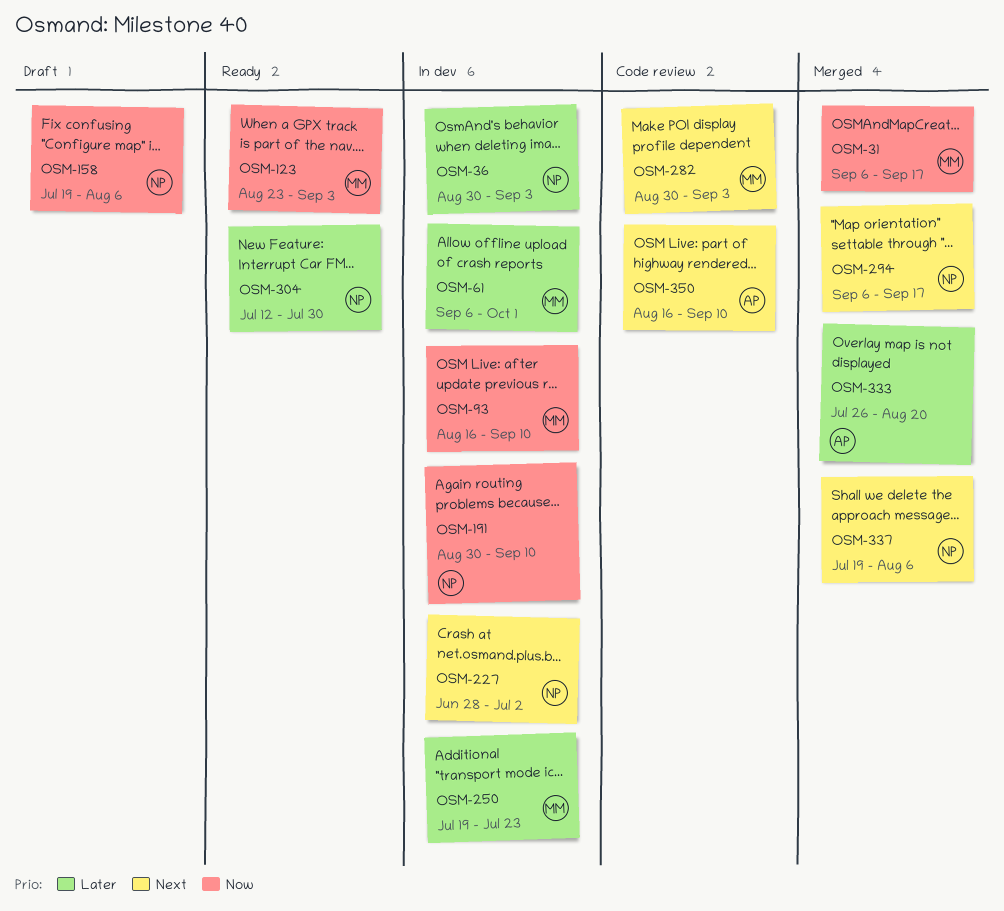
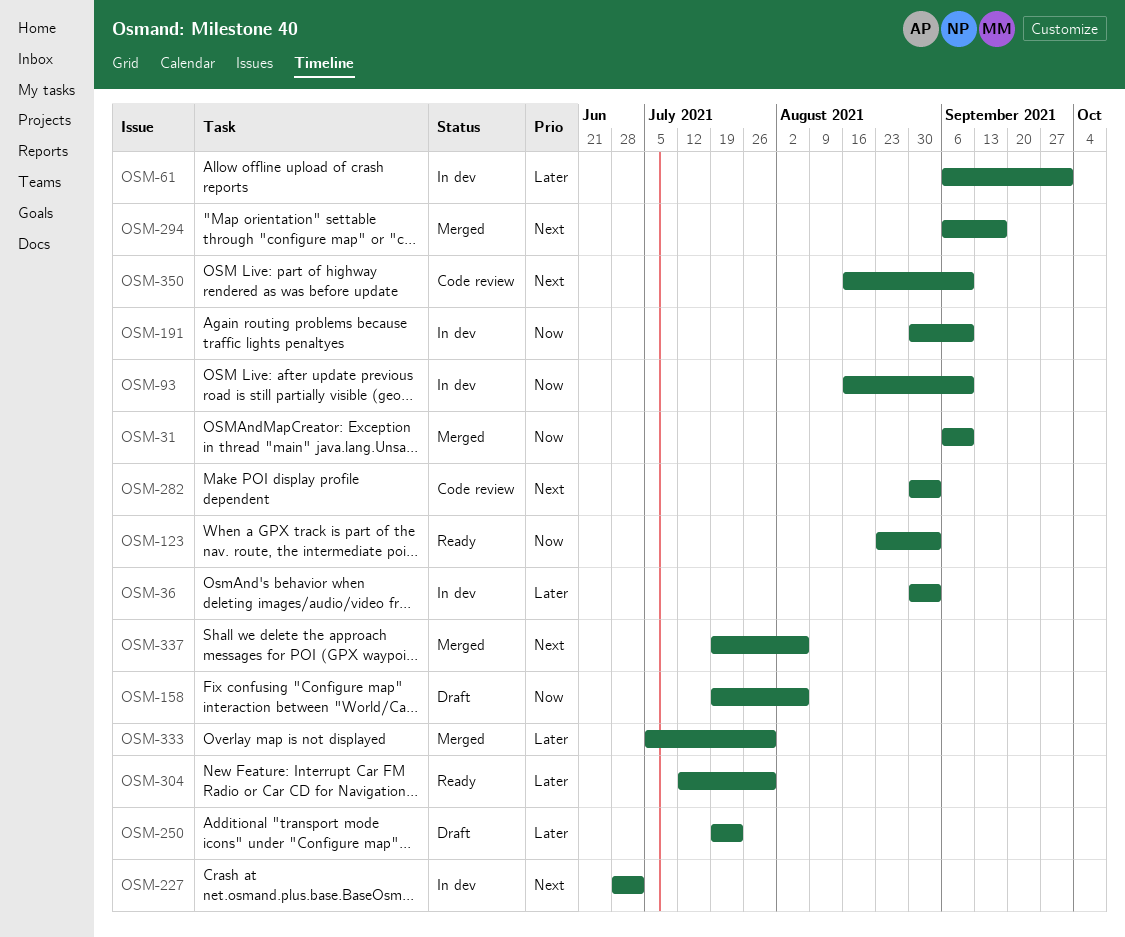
OSM-31, due: Sep 17 -> Sep 10
OSM-250, status: In dev -> Draft
OSM-333, start: Jul 26 -> Jul 5
OSM-333, due: Aug 20 -> Jul 30

